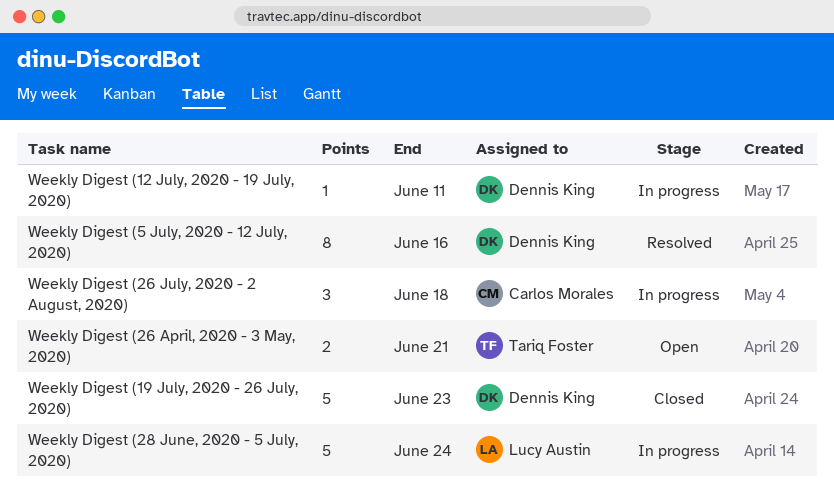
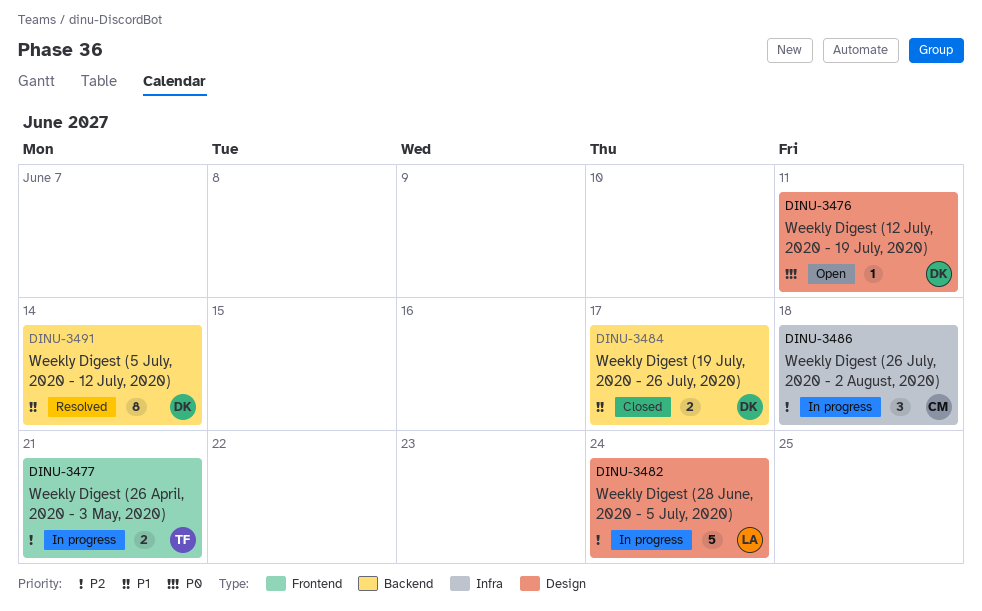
Weekly Digest (12 July, 2020 - 19 July, 2020), status: In progress -> Open
Weekly Digest (19 July, 2020 - 26 July, 2020), estimate: 5 -> 2
Weekly Digest (19 July, 2020 - 26 July, 2020), due: Jun 23 -> Jun 17
Weekly Digest (26 April, 2020 - 3 May, 2020), status: Open -> In progress
Weekly Digest (5 July, 2020 - 12 July, 2020), due: Jun 16 -> Jun 14

